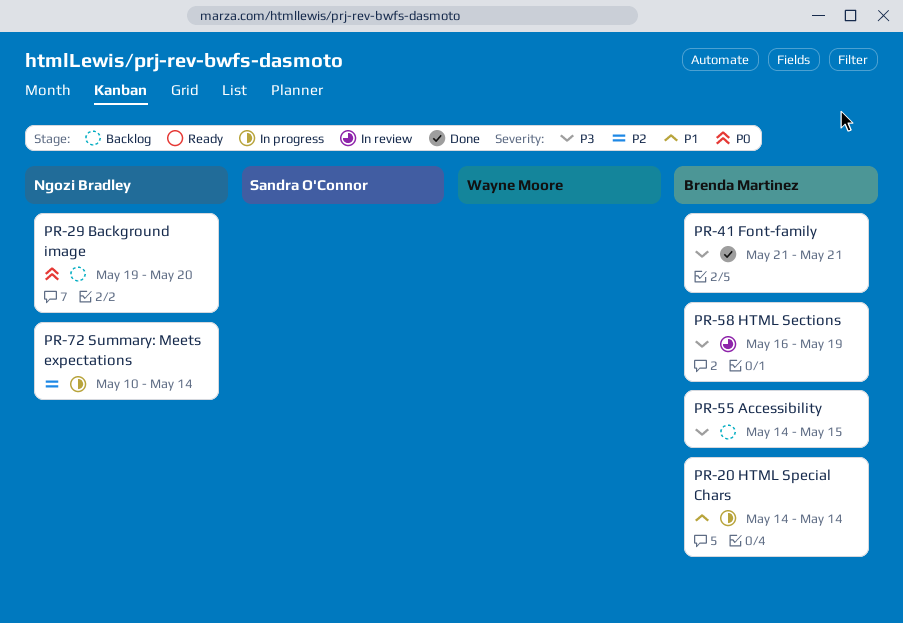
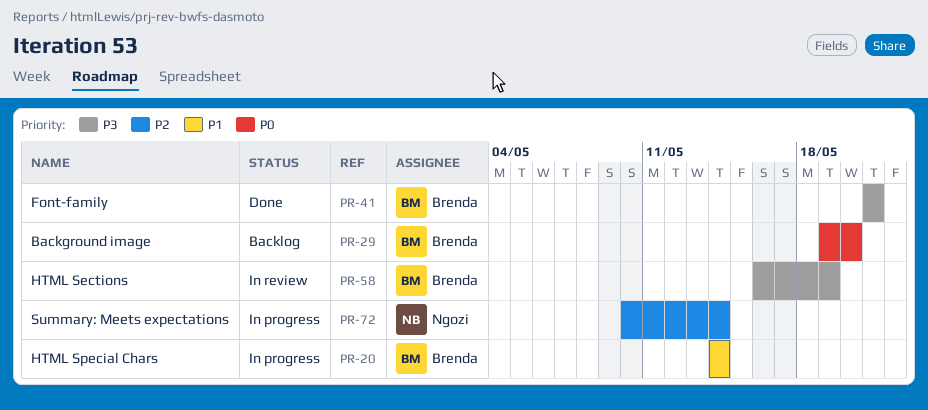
PR-29, owner: Ngozi Bradley -> Brenda Martinez
PR-55: present -> none

